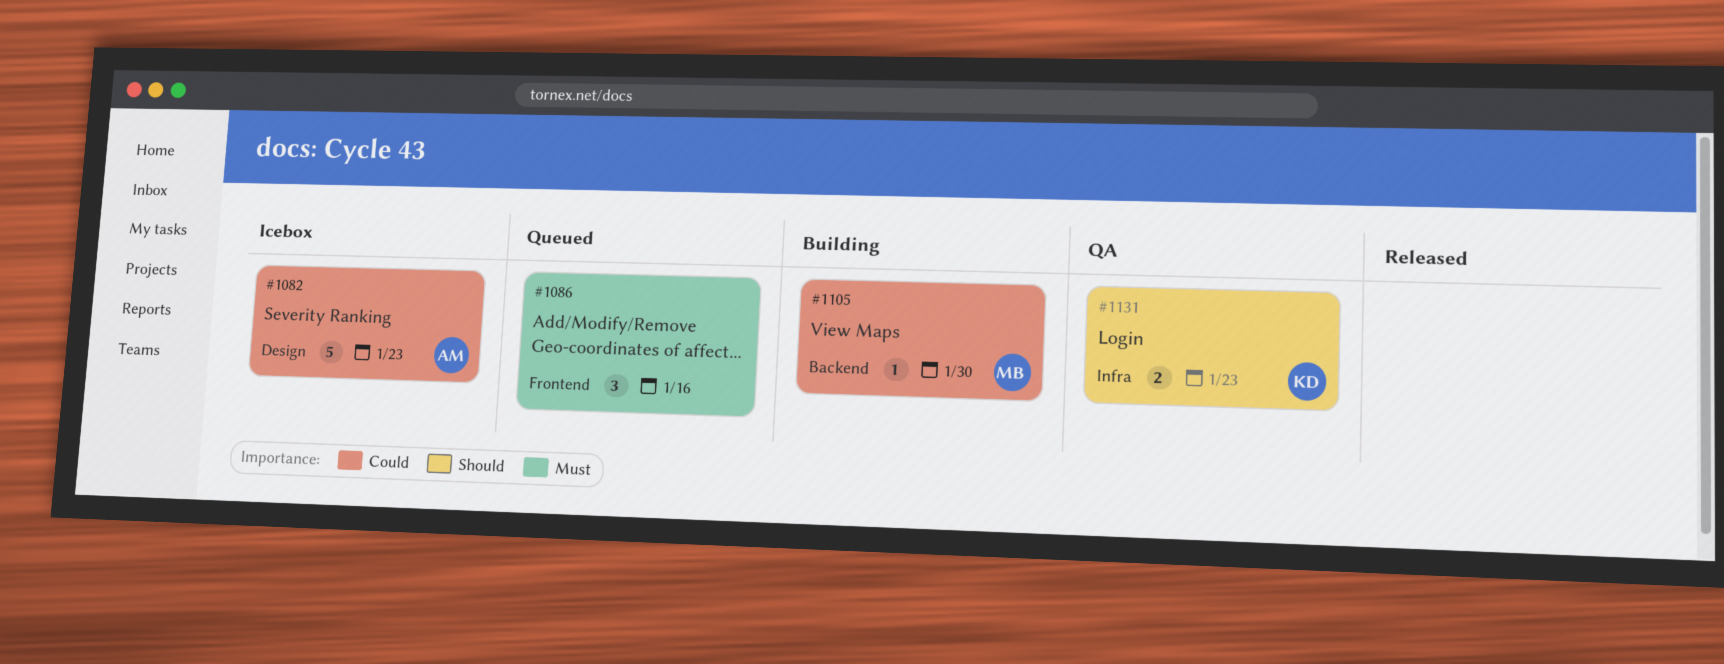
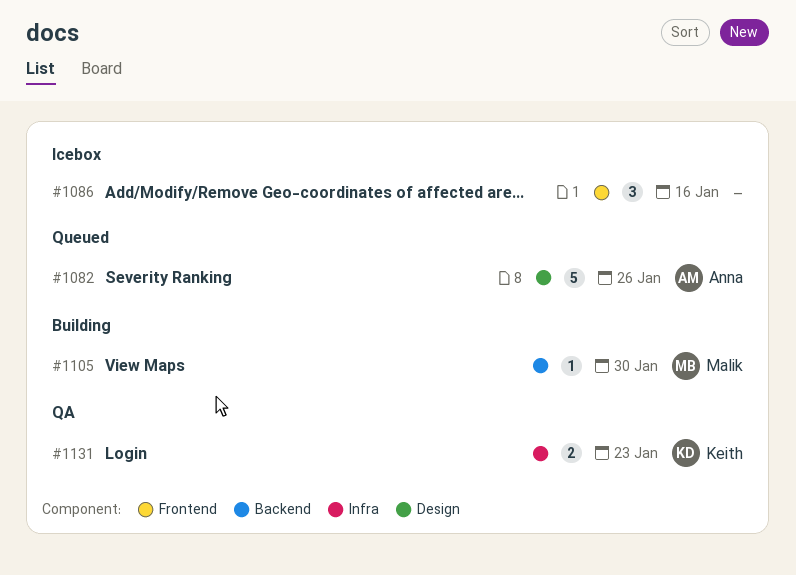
#1082, status: Icebox -> Queued
#1082, due: Jan 23 -> Jan 26
#1086, status: Queued -> Icebox

